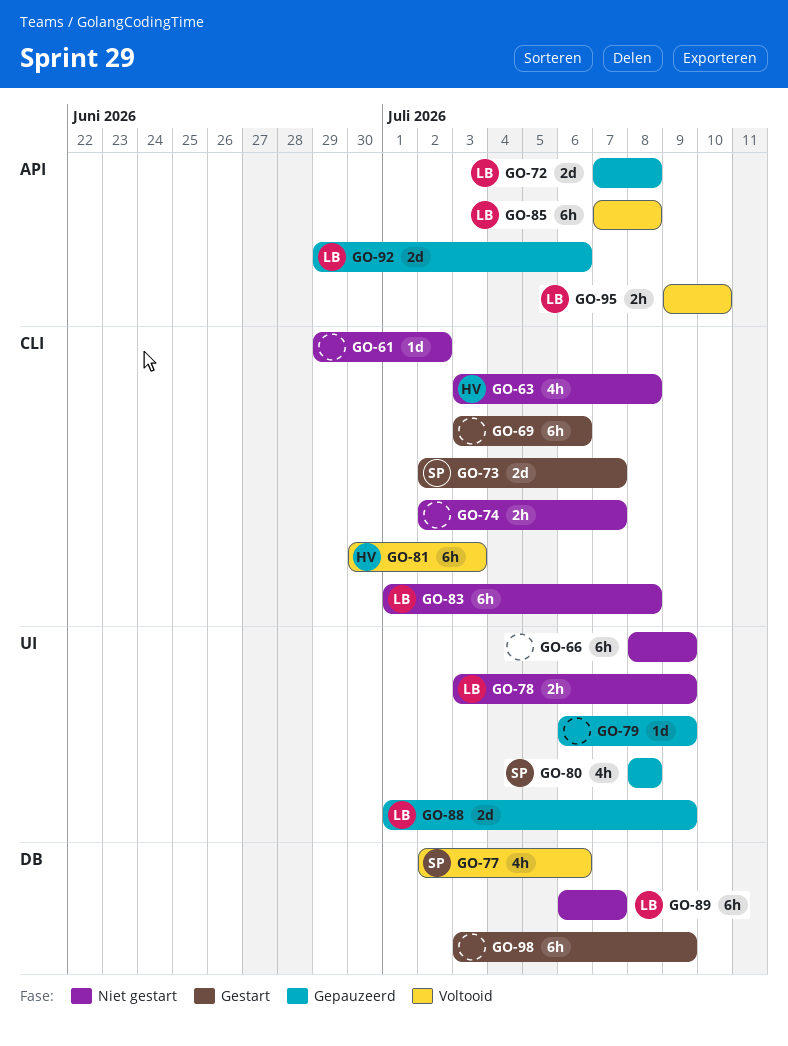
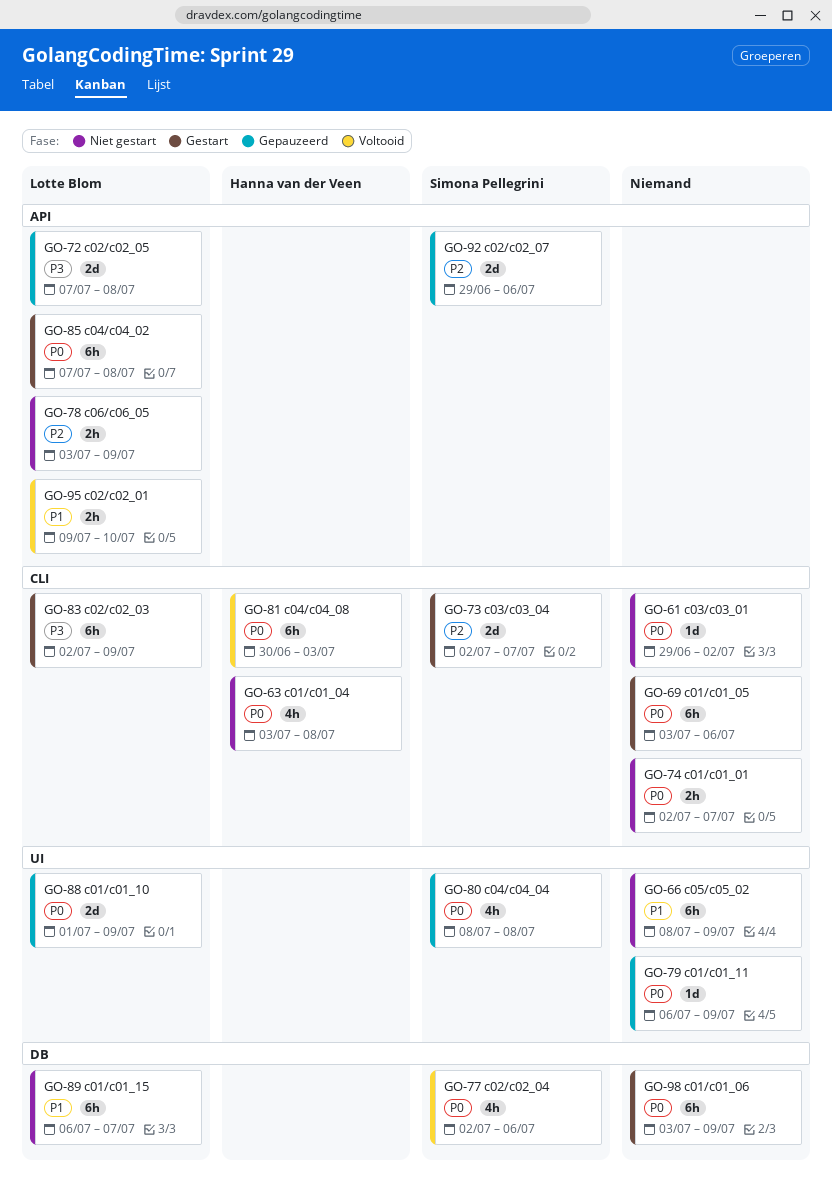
GO-78, label: UI -> API
GO-83, status: Niet gestart -> Gestart
GO-83, start: Jul 1 -> Jul 2
GO-83, due: Jul 8 -> Jul 9
GO-85, status: Voltooid -> Gestart
GO-92, owner: Lotte Blom -> Simona Pellegrini

